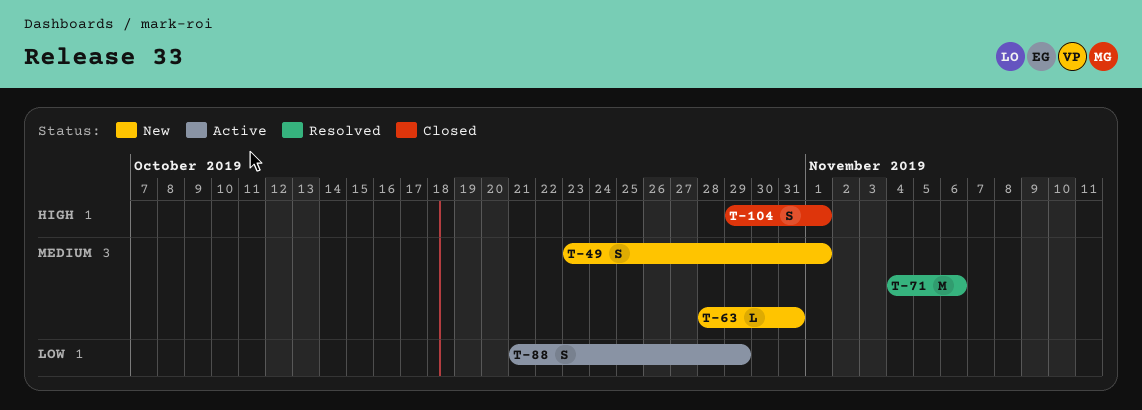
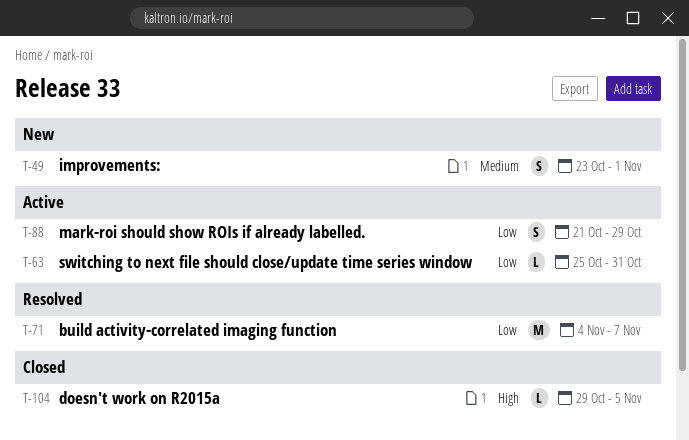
T-63, status: New -> Active
T-63, priority: Medium -> Low
T-63, start: Oct 28 -> Oct 25
T-71, priority: Medium -> Low
T-71, due: Nov 6 -> Nov 7
T-104, estimate: S -> L
T-104, due: Nov 1 -> Nov 5

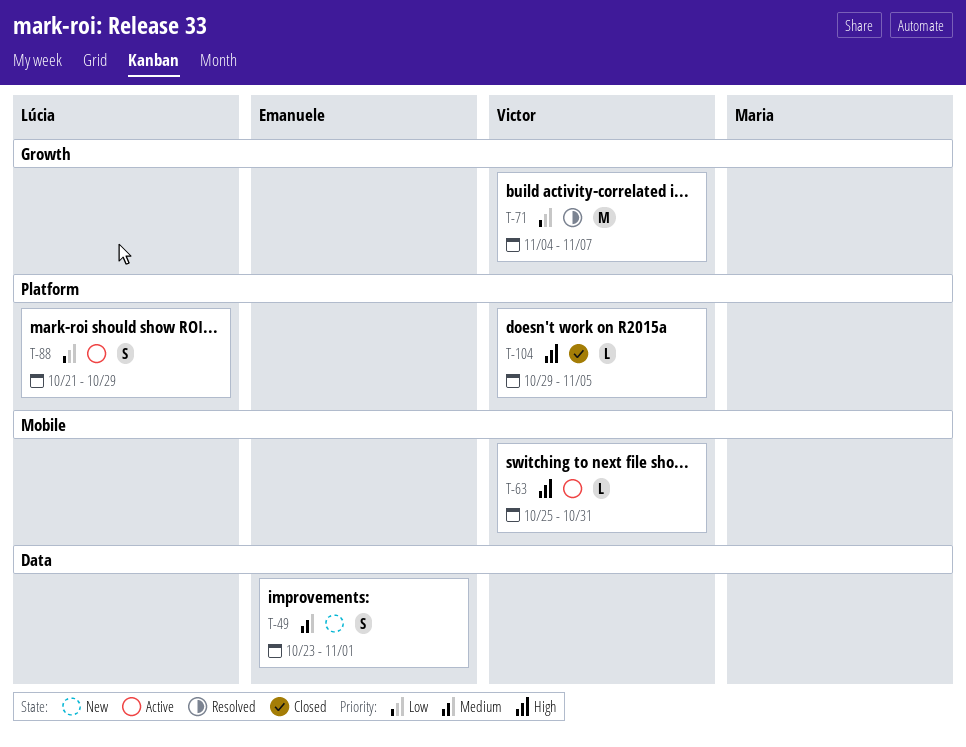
T-63, priority: Low -> High

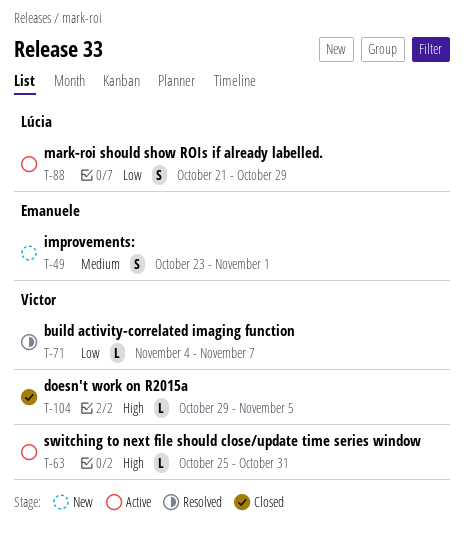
T-71, estimate: M -> L

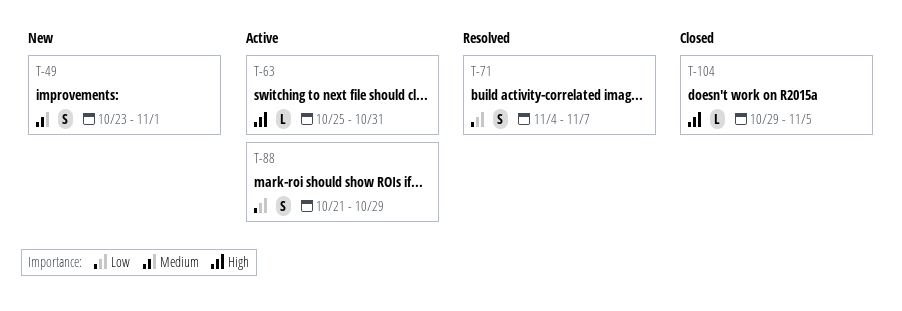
T-71, estimate: L -> S

